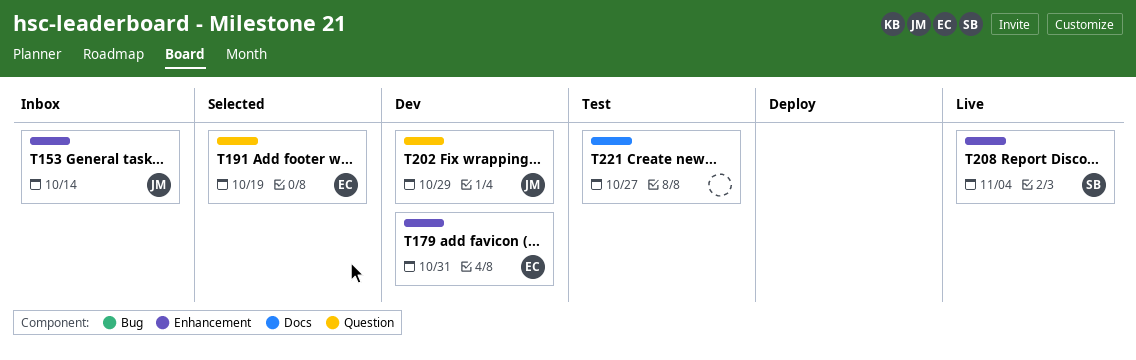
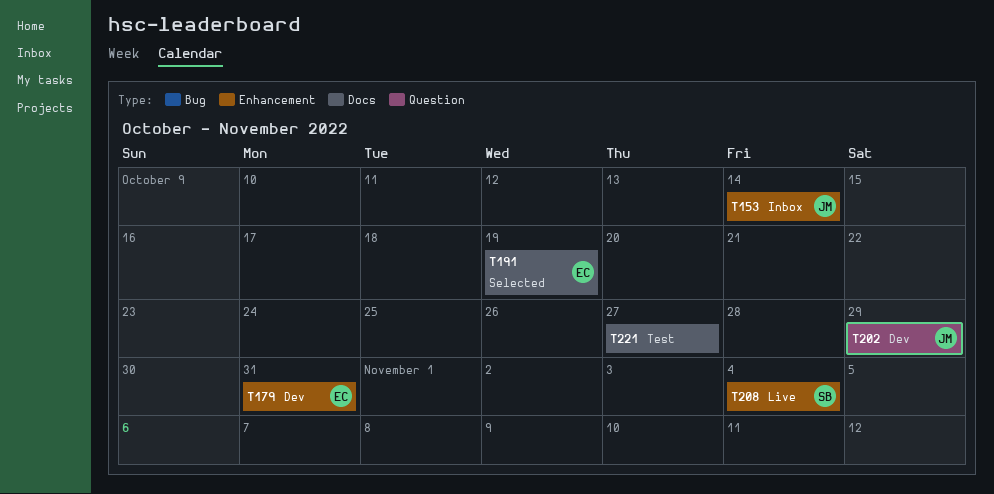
T191, label: Question -> Docs

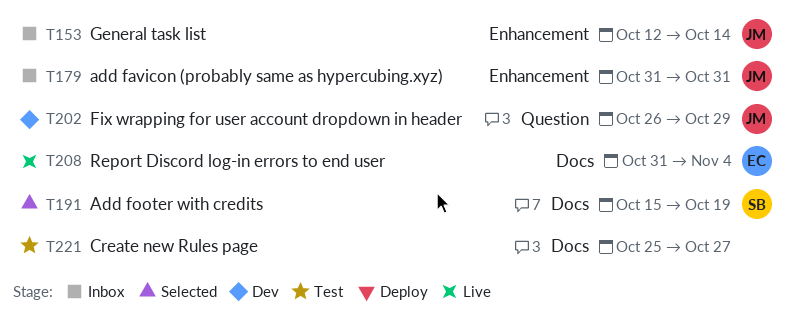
T179, status: Dev -> Inbox
T179, owner: EC -> JM
T191, owner: EC -> SB
T208, owner: SB -> EC
T208, label: Enhancement -> Docs

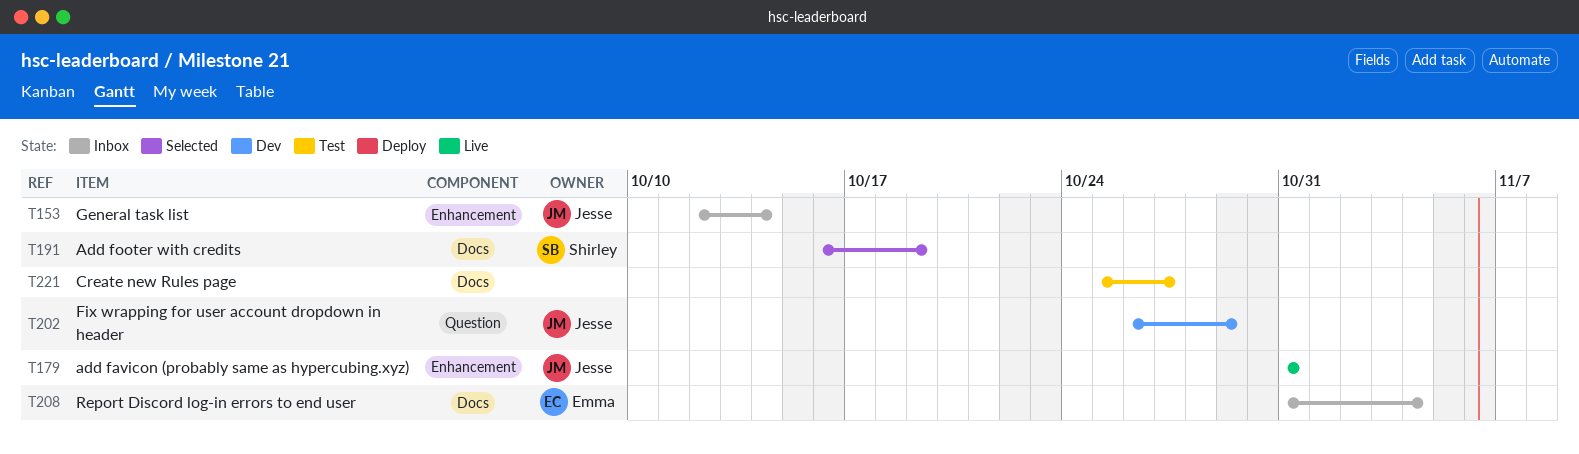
T179, status: Inbox -> Live
T191, start: Oct 15 -> Oct 16
T208, status: Live -> Inbox

